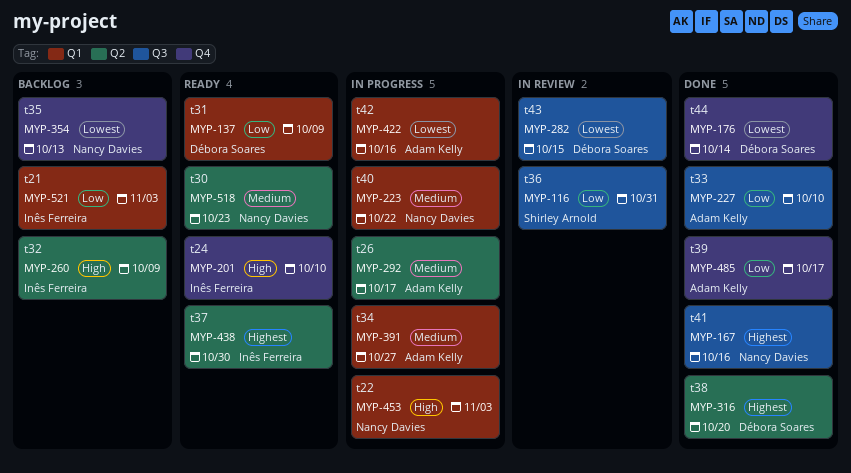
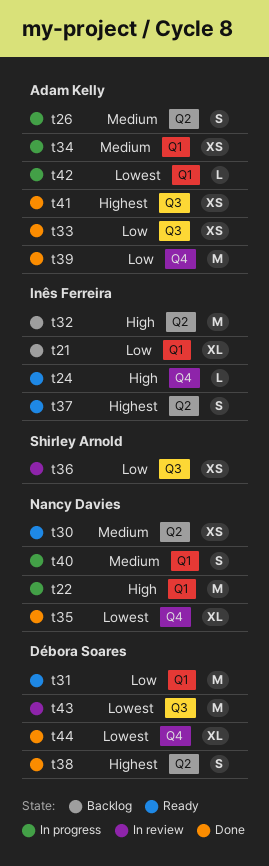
t35, status: Backlog -> Done
t41, owner: Nancy Davies -> Adam Kelly

